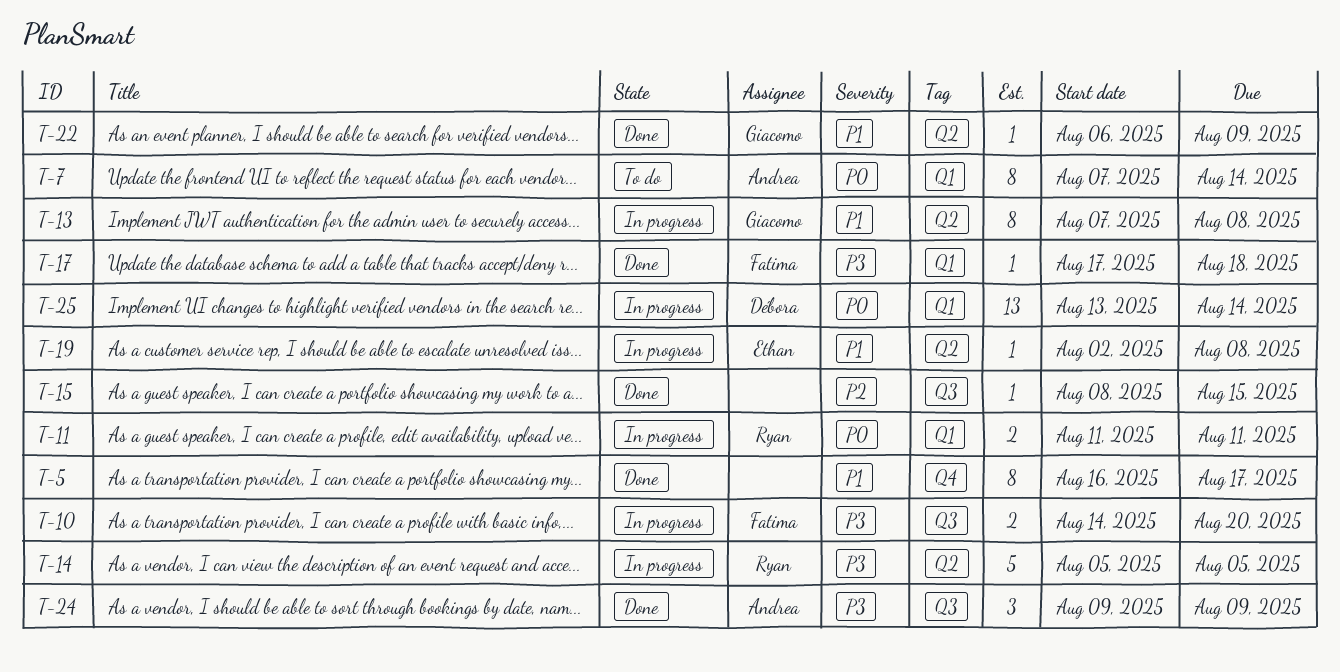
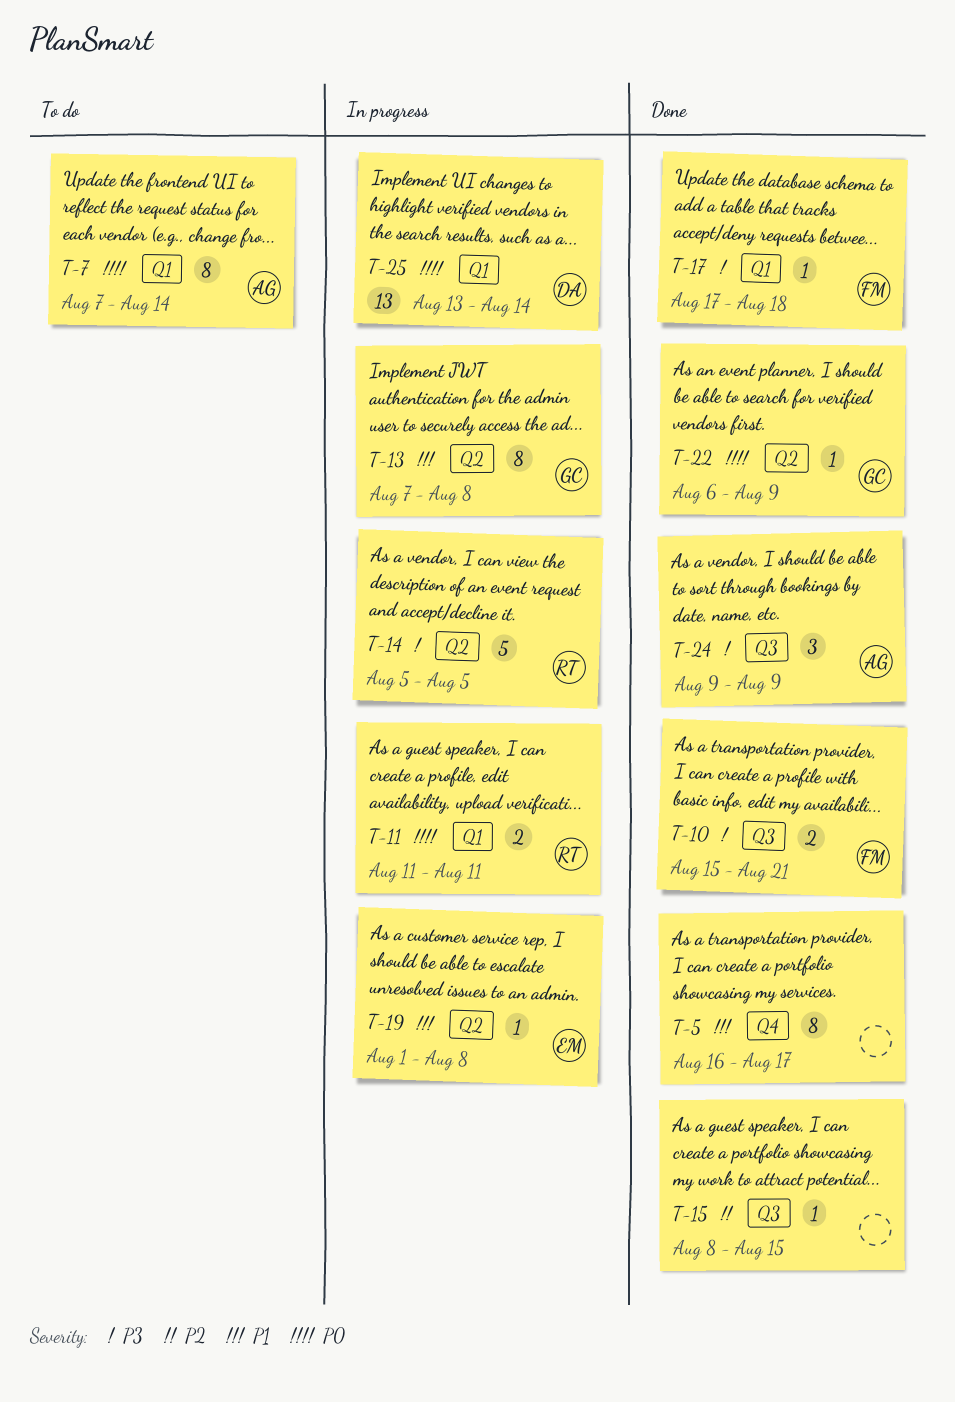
T-10, status: In progress -> Done
T-10, start: Aug 14 -> Aug 15
T-10, due: Aug 20 -> Aug 21
T-19, start: Aug 2 -> Aug 1
T-22, priority: P1 -> P0

